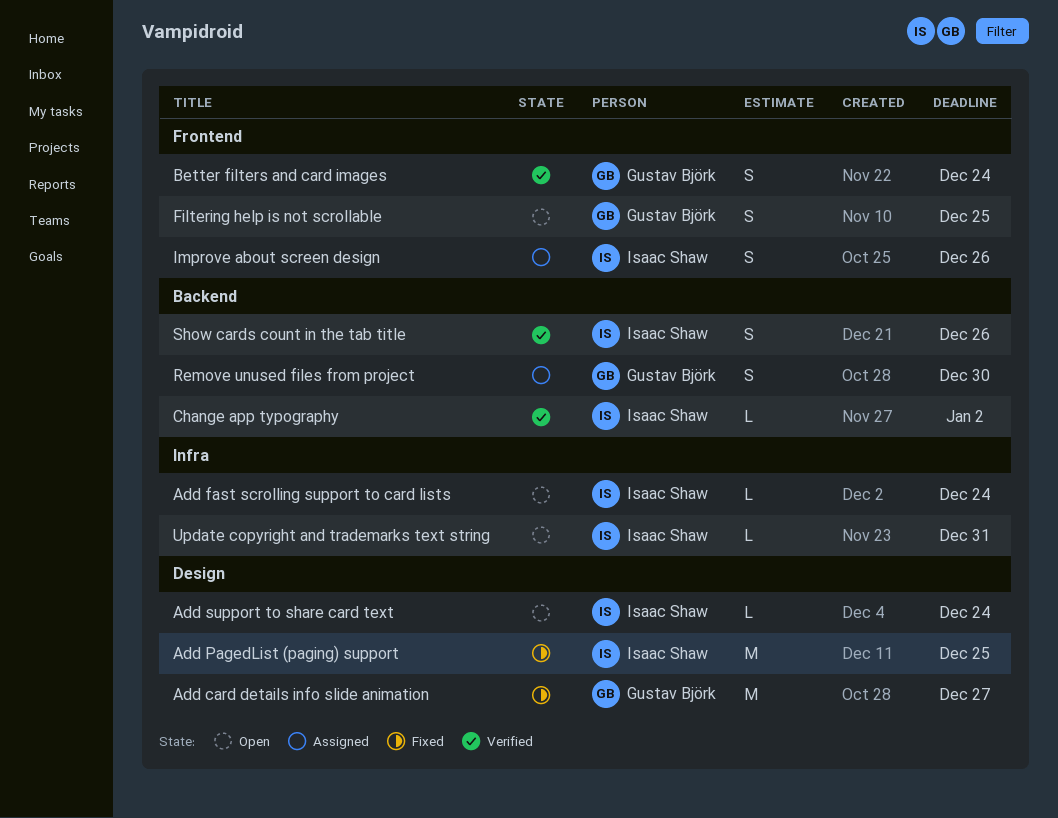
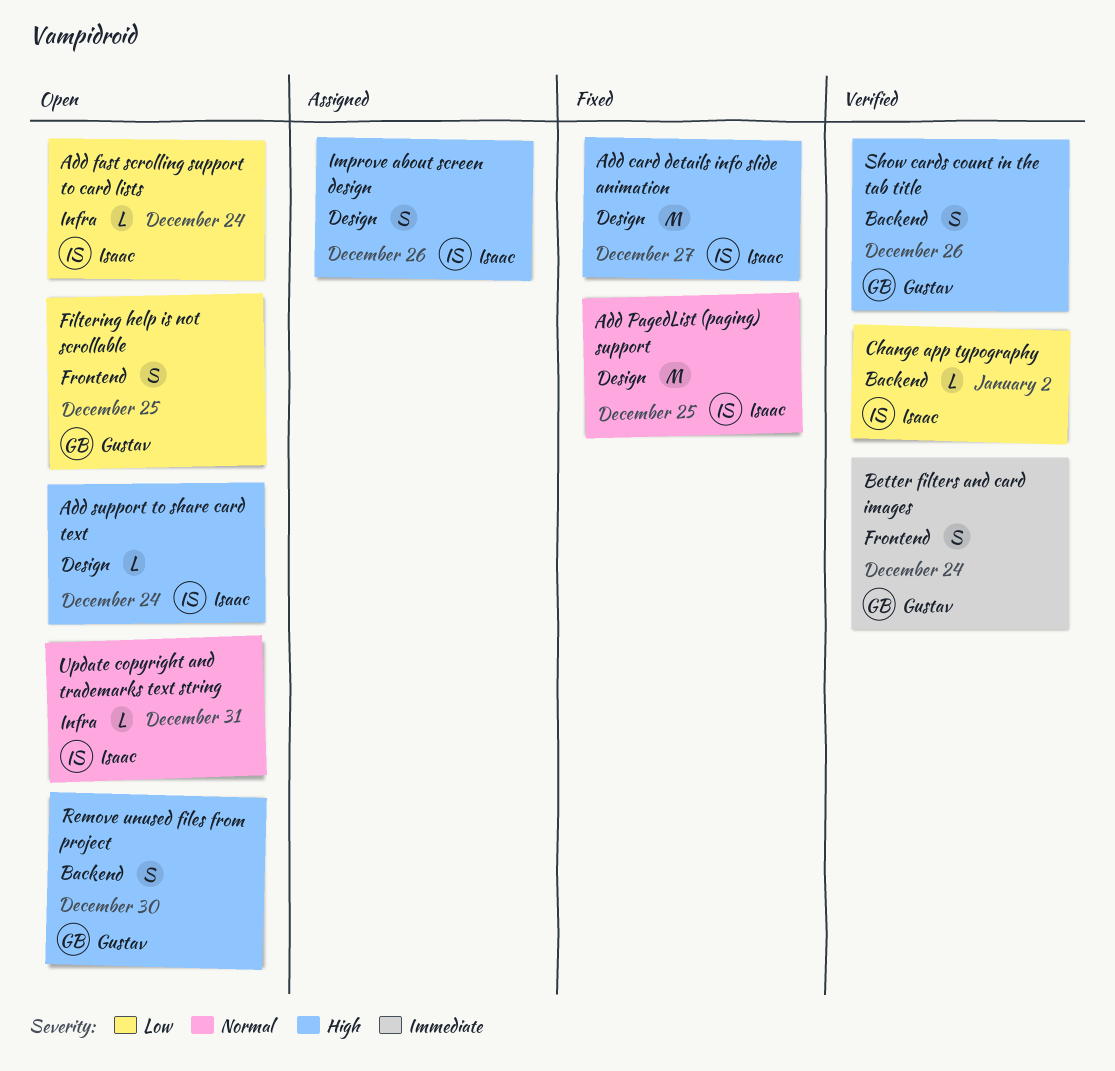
Add card details info slide animation, owner: Gustav Björk -> Isaac Shaw
Improve about screen design, label: Frontend -> Design
Remove unused files from project, status: Assigned -> Open
Show cards count in the tab title, owner: Isaac Shaw -> Gustav Björk

